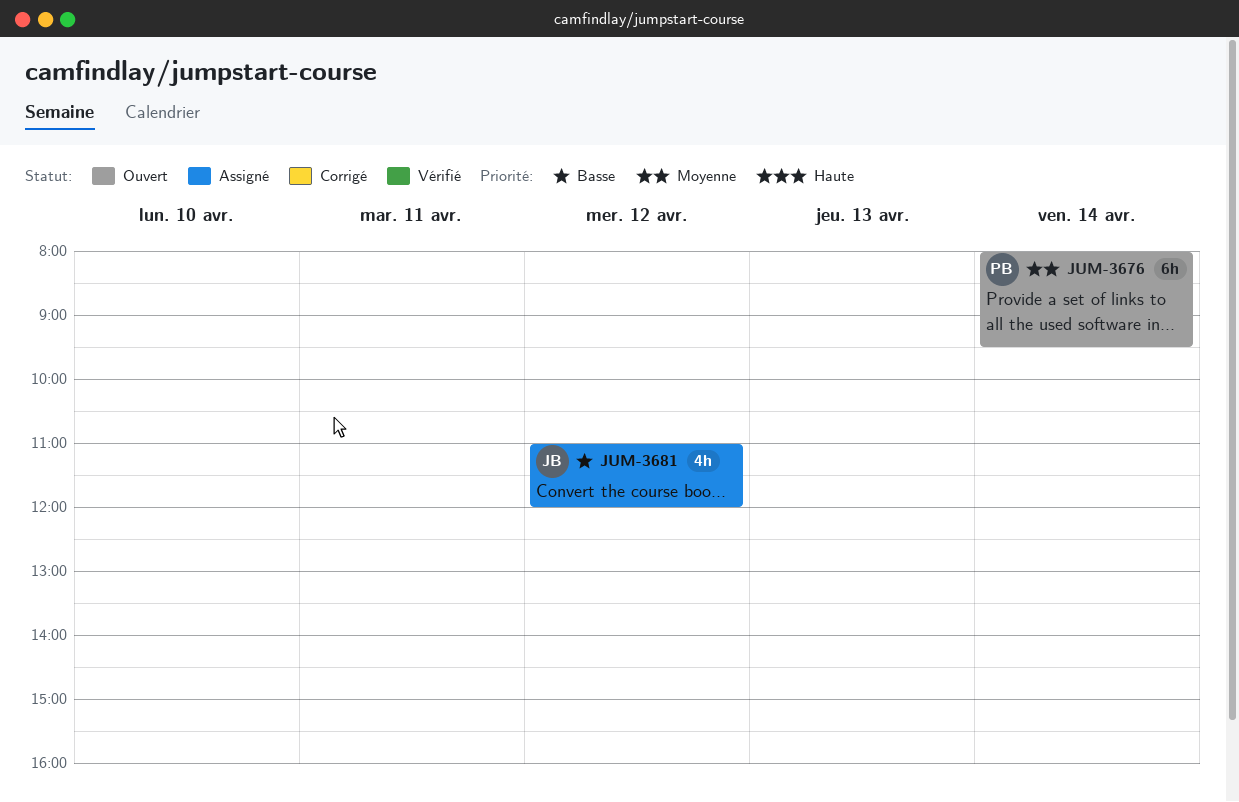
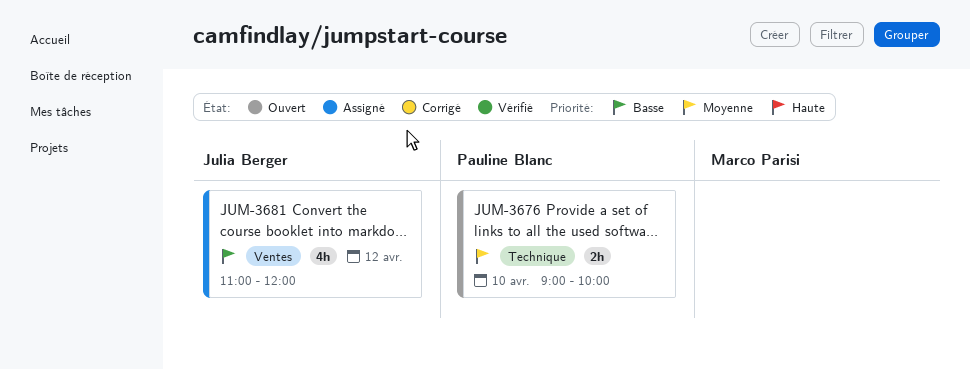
JUM-3676, estimate: 6h -> 2h
JUM-3676, day: Apr 14 -> Apr 10
JUM-3676, begins: 08:00 -> 09:00
JUM-3676, ends: 09:30 -> 10:00

